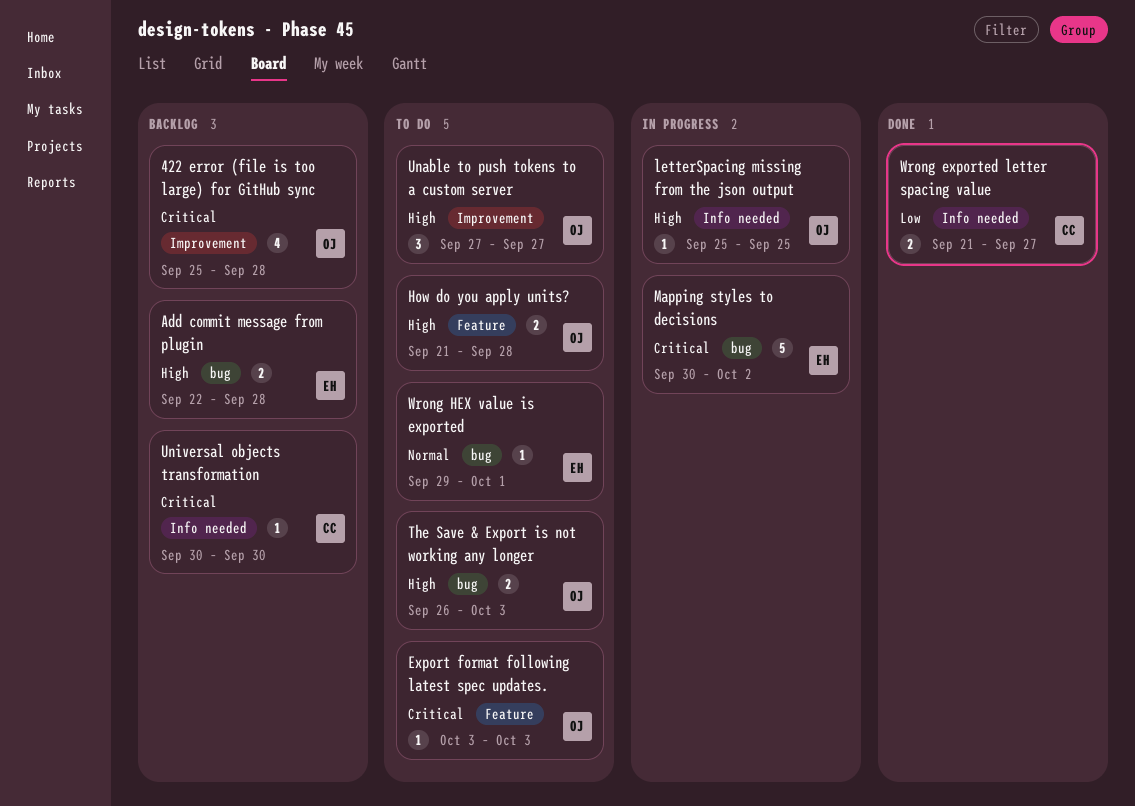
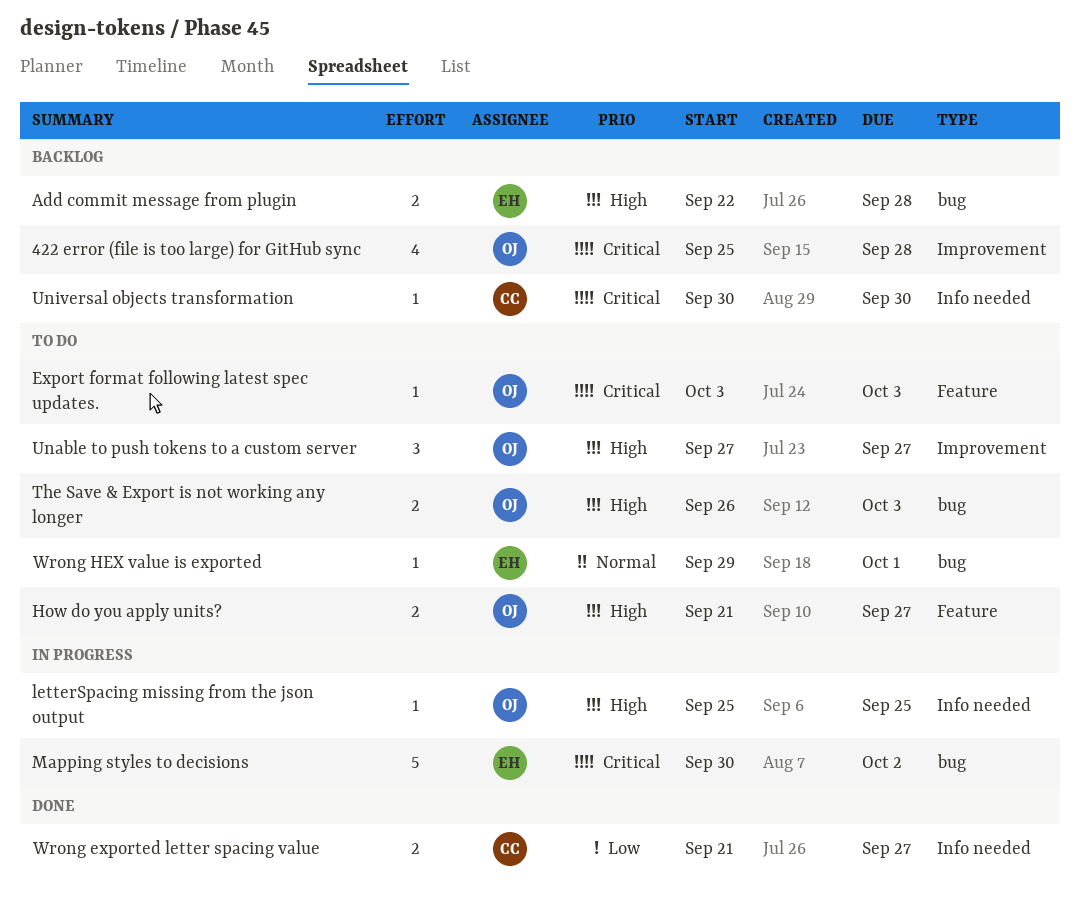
How do you apply units?, due: Sep 28 -> Sep 27

